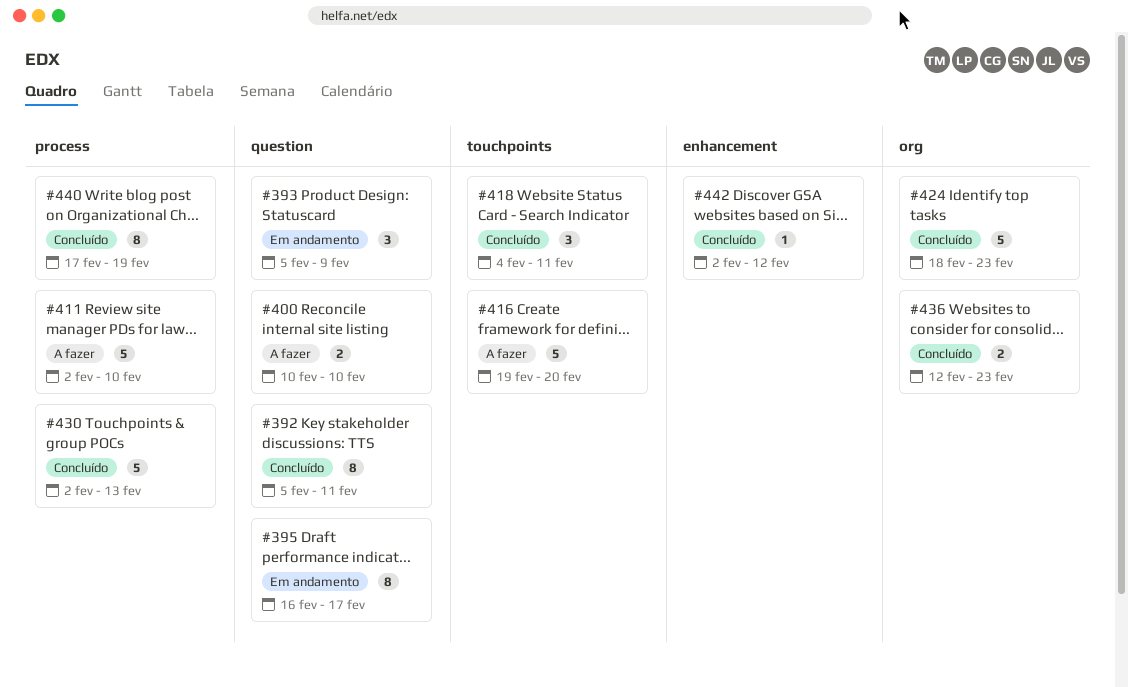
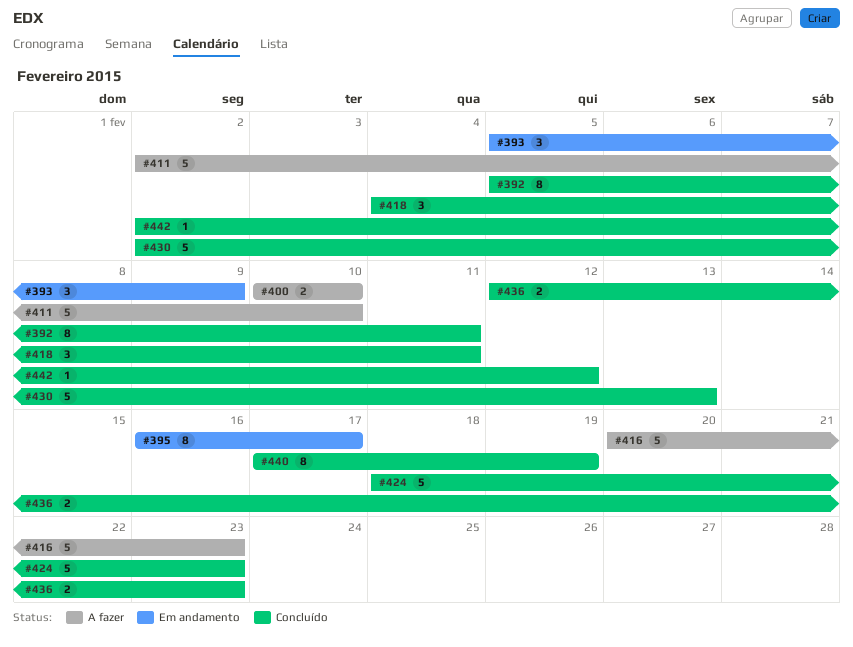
#416, start: Feb 19 -> Feb 20
#416, due: Feb 20 -> Feb 23

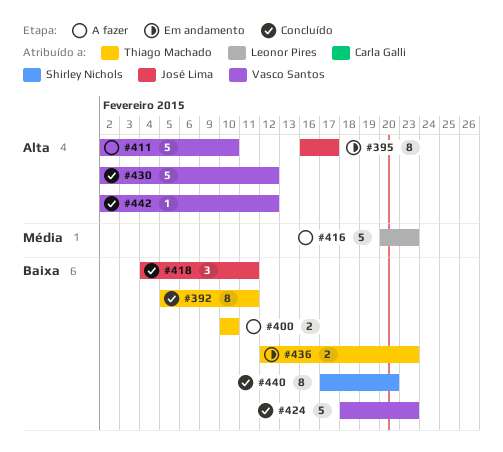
#393: present -> none
#430, due: Feb 13 -> Feb 12
#436, status: Concluído -> Em andamento
#440, due: Feb 19 -> Feb 20

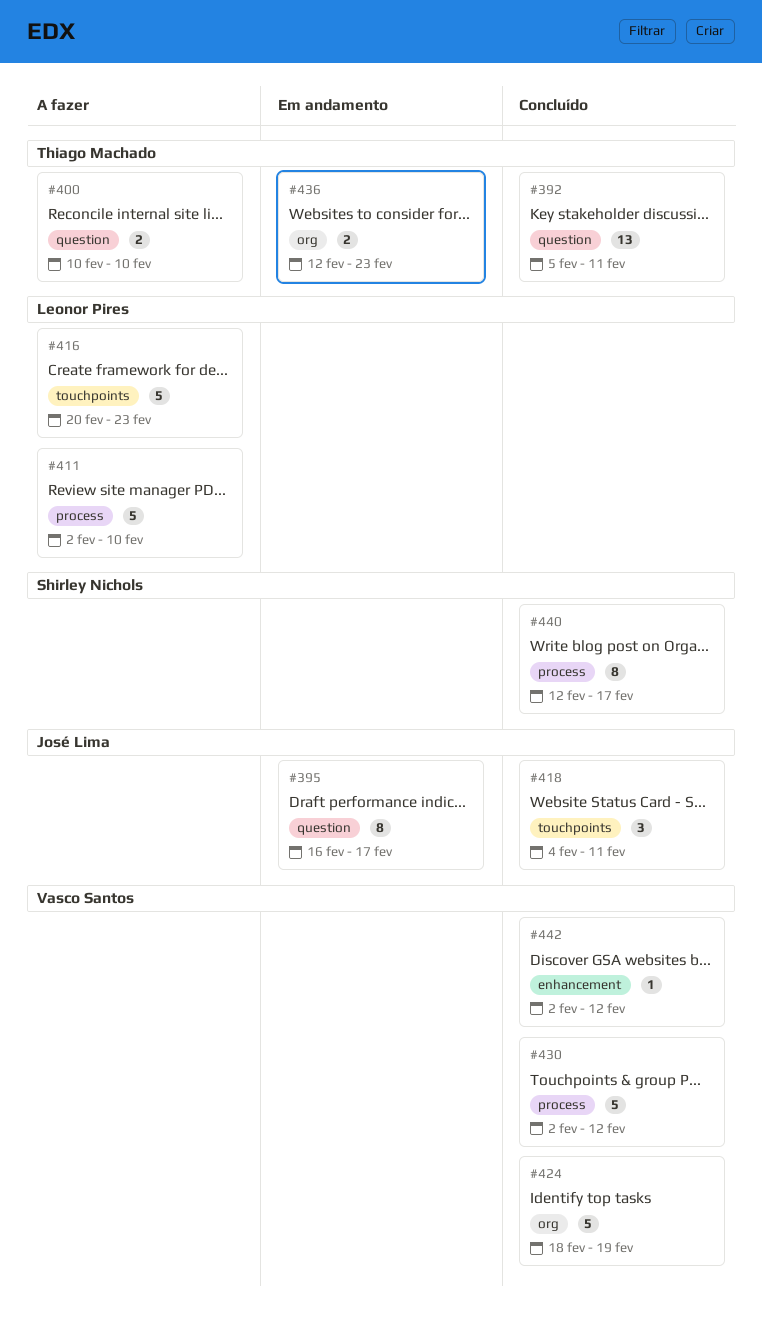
#392, estimate: 8 -> 13
#411, owner: Vasco Santos -> Leonor Pires
#424, due: Feb 23 -> Feb 19
#440, start: Feb 17 -> Feb 12
#440, due: Feb 20 -> Feb 17

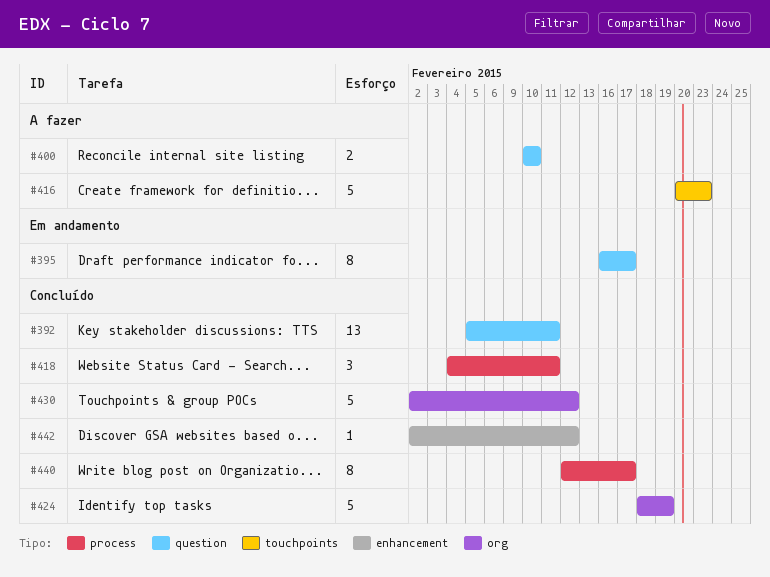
#411: present -> none
#418, label: touchpoints -> process
#430, label: process -> org
#436: present -> none

